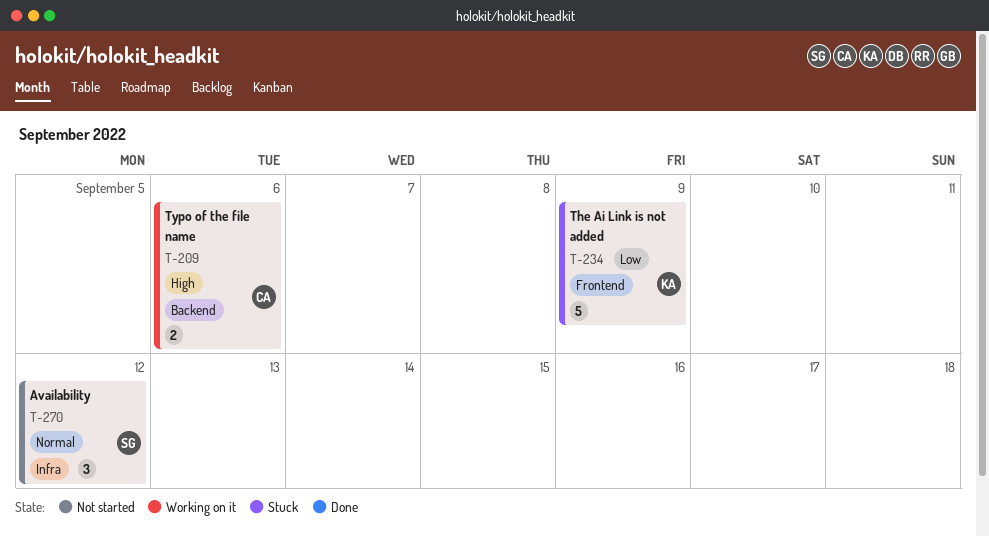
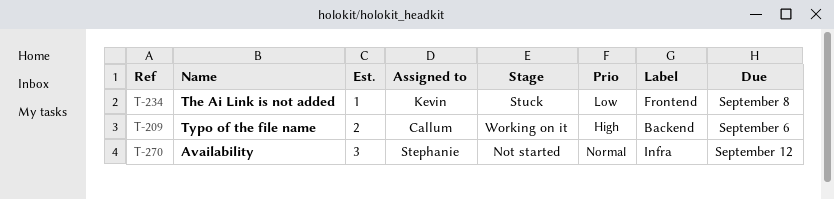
T-234, estimate: 5 -> 1
T-234, due: Sep 9 -> Sep 8

